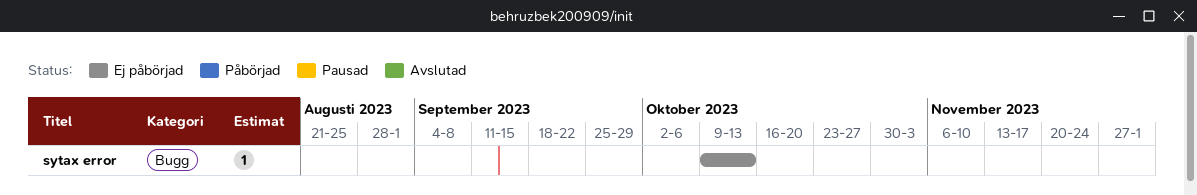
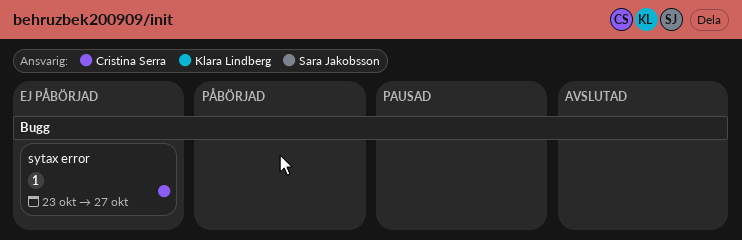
sytax error, start: Oct 9 -> Oct 23
sytax error, due: Oct 13 -> Oct 27

